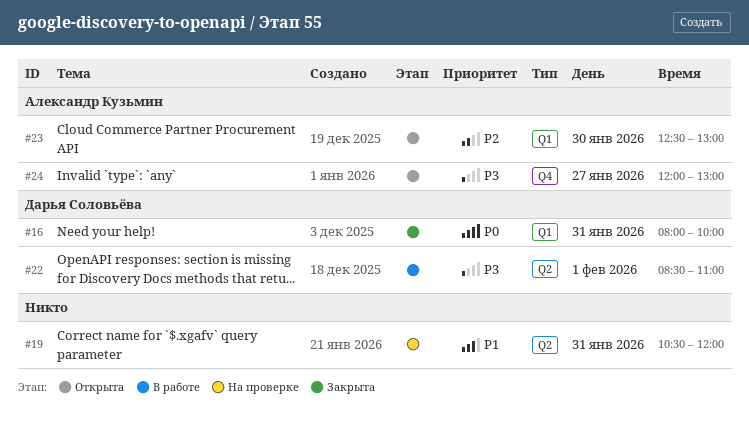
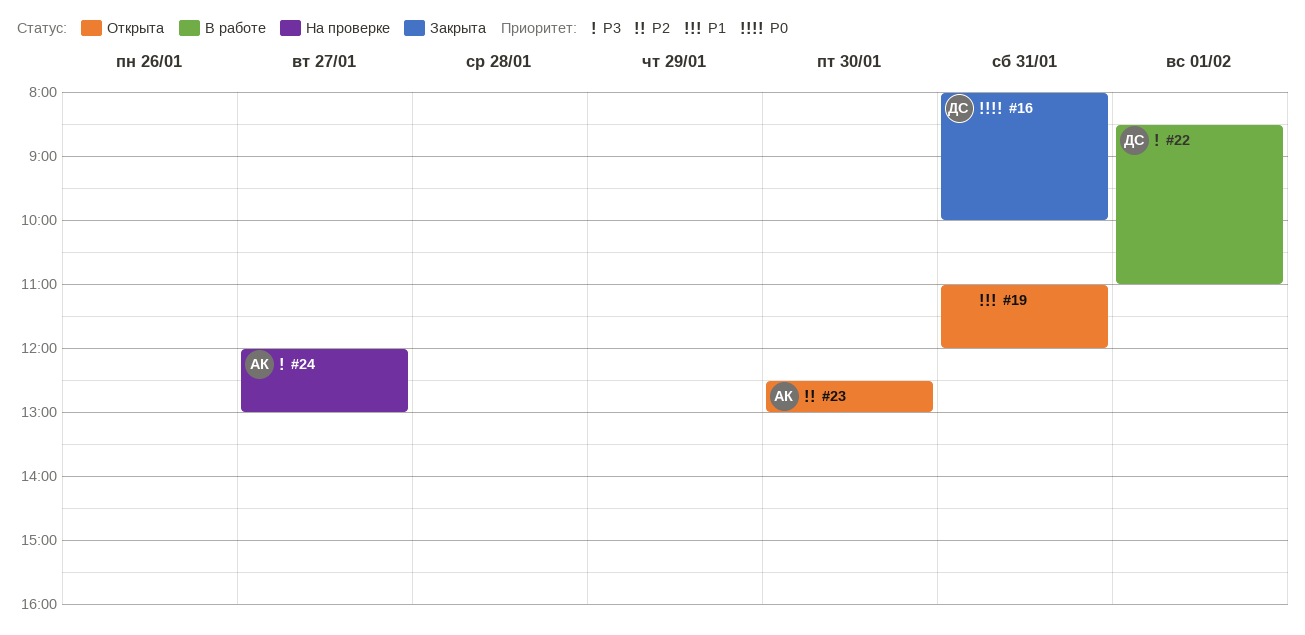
#19, status: На проверке -> Открыта
#19, begins: 10:30 -> 11:00
#24, status: Открыта -> На проверке

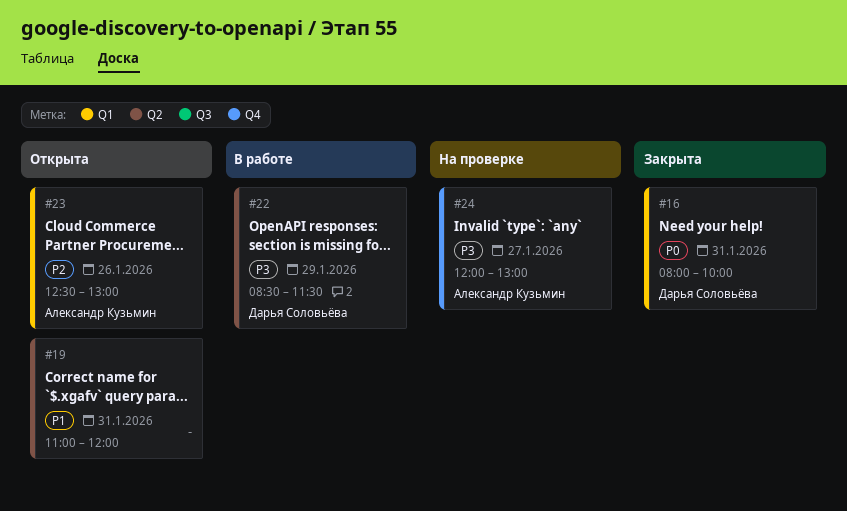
#22, day: Feb 1 -> Jan 29
#22, ends: 11:00 -> 11:30
#23, day: Jan 30 -> Jan 26

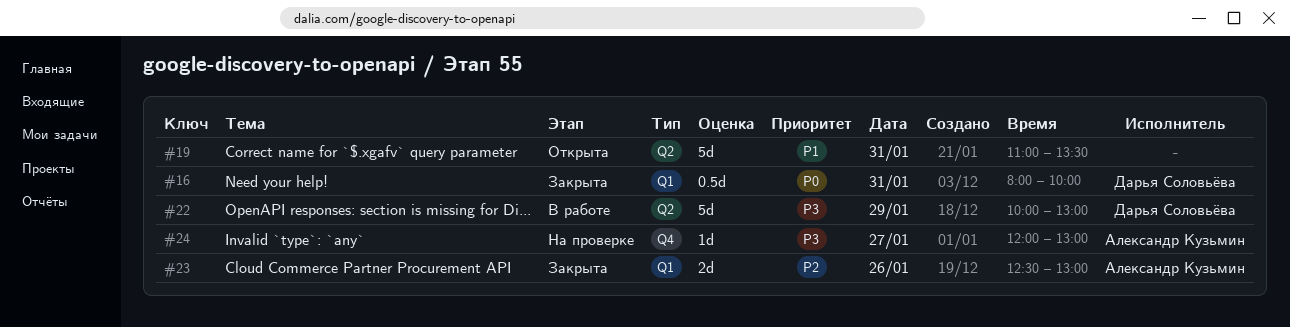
#19, ends: 12:00 -> 13:30
#22, begins: 08:30 -> 10:00
#22, ends: 11:30 -> 13:00
#23, status: Открыта -> Закрыта

